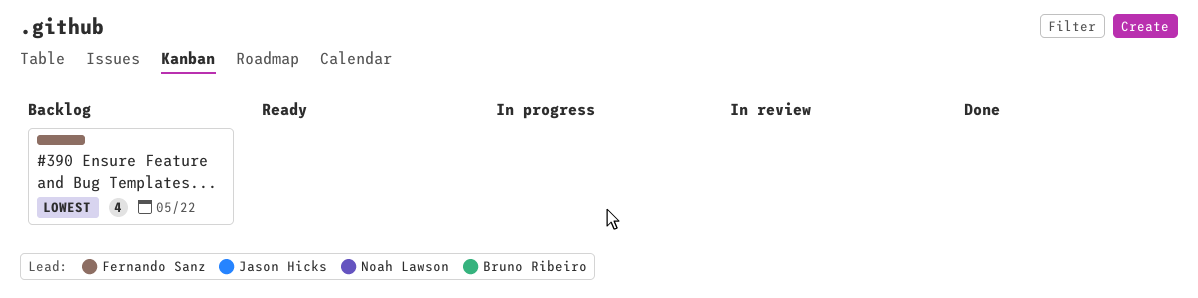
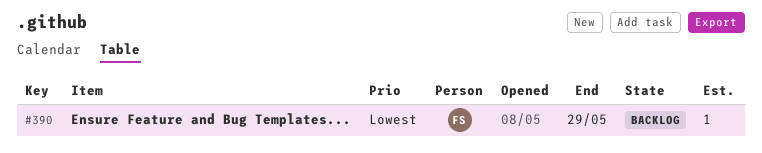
#390, estimate: 4 -> 1
#390, due: May 22 -> May 29

